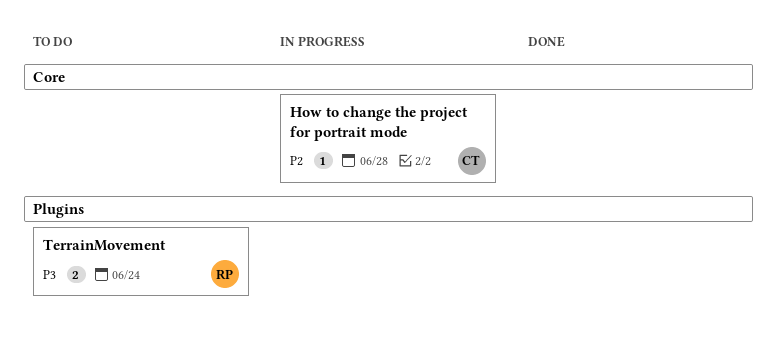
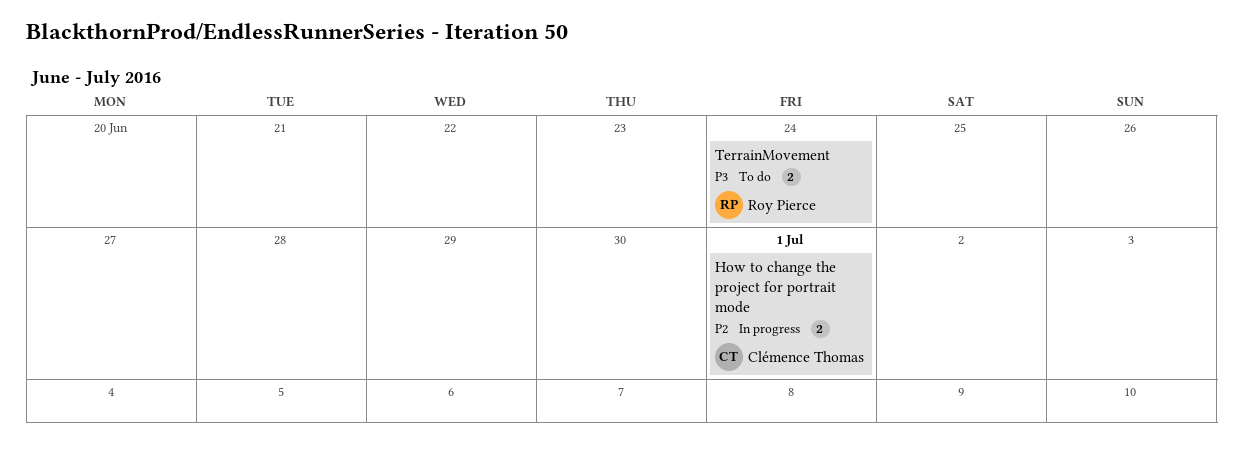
How to change the project for portrait mode, estimate: 1 -> 2
How to change the project for portrait mode, due: Jun 28 -> Jul 1

